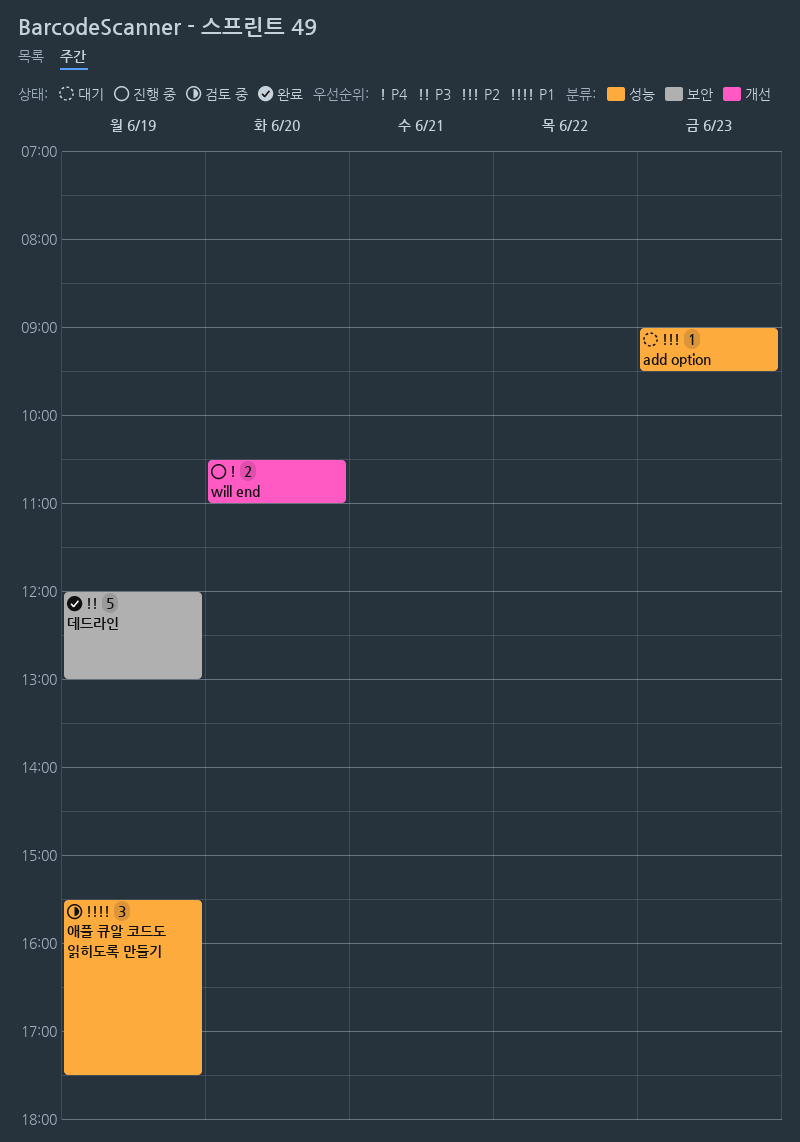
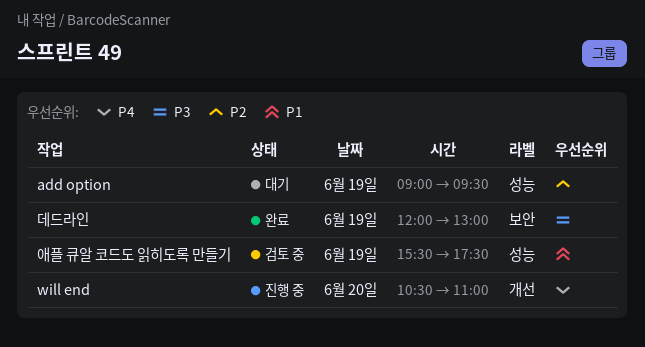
add option, day: Jun 23 -> Jun 19

